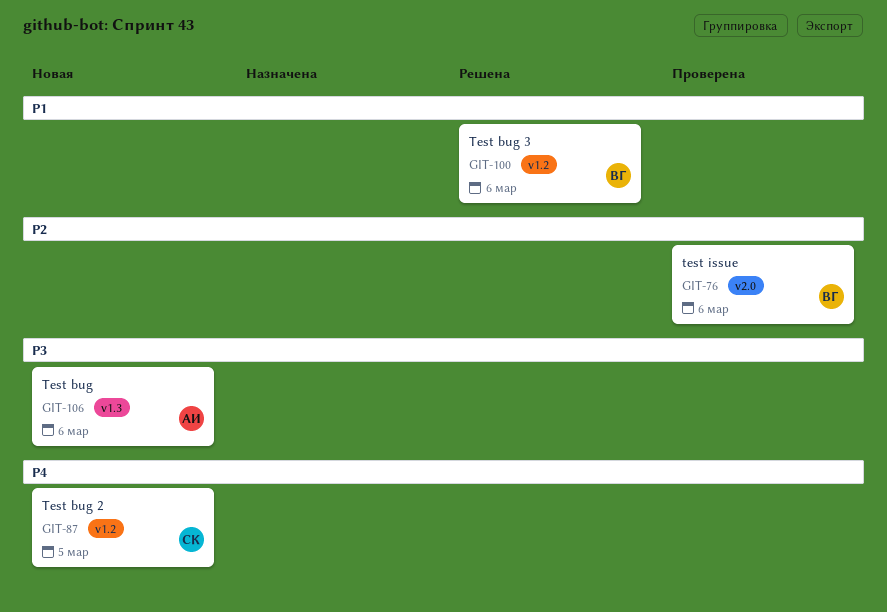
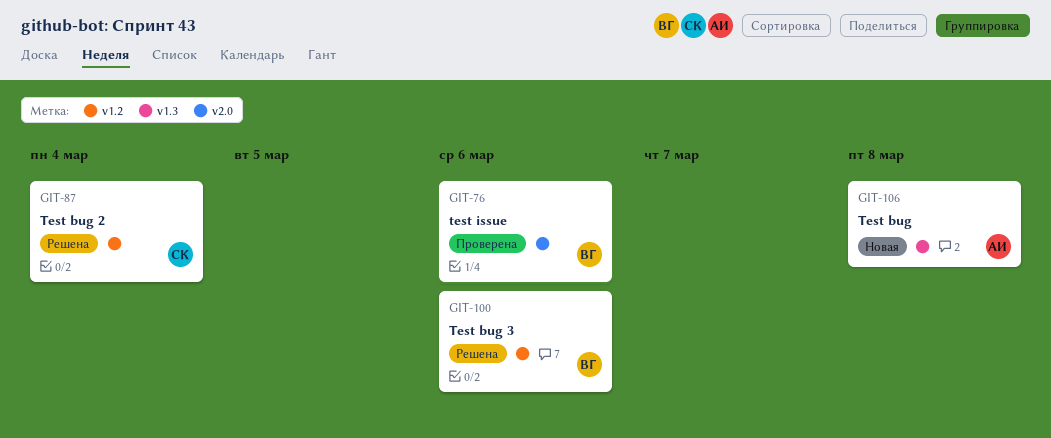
GIT-87, status: Новая -> Решена
GIT-87, due: Mar 5 -> Mar 4
GIT-106, due: Mar 6 -> Mar 8

